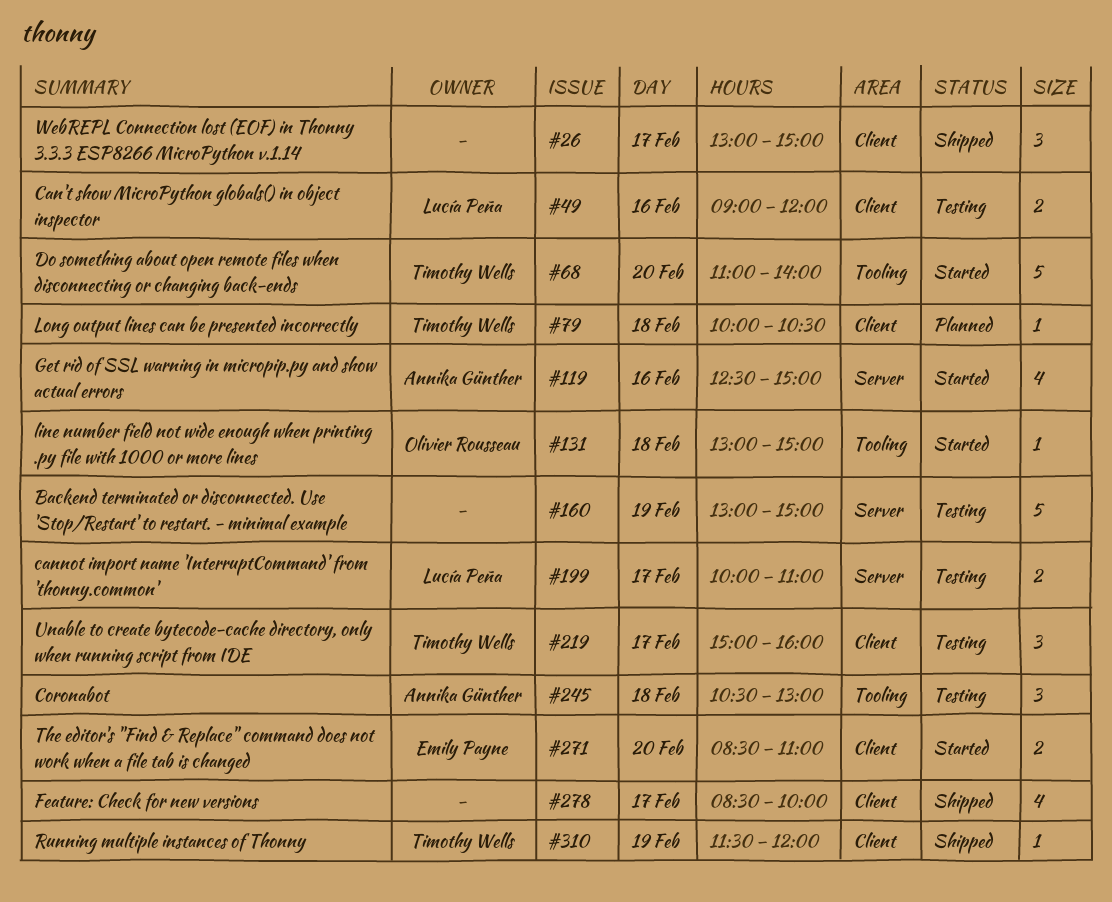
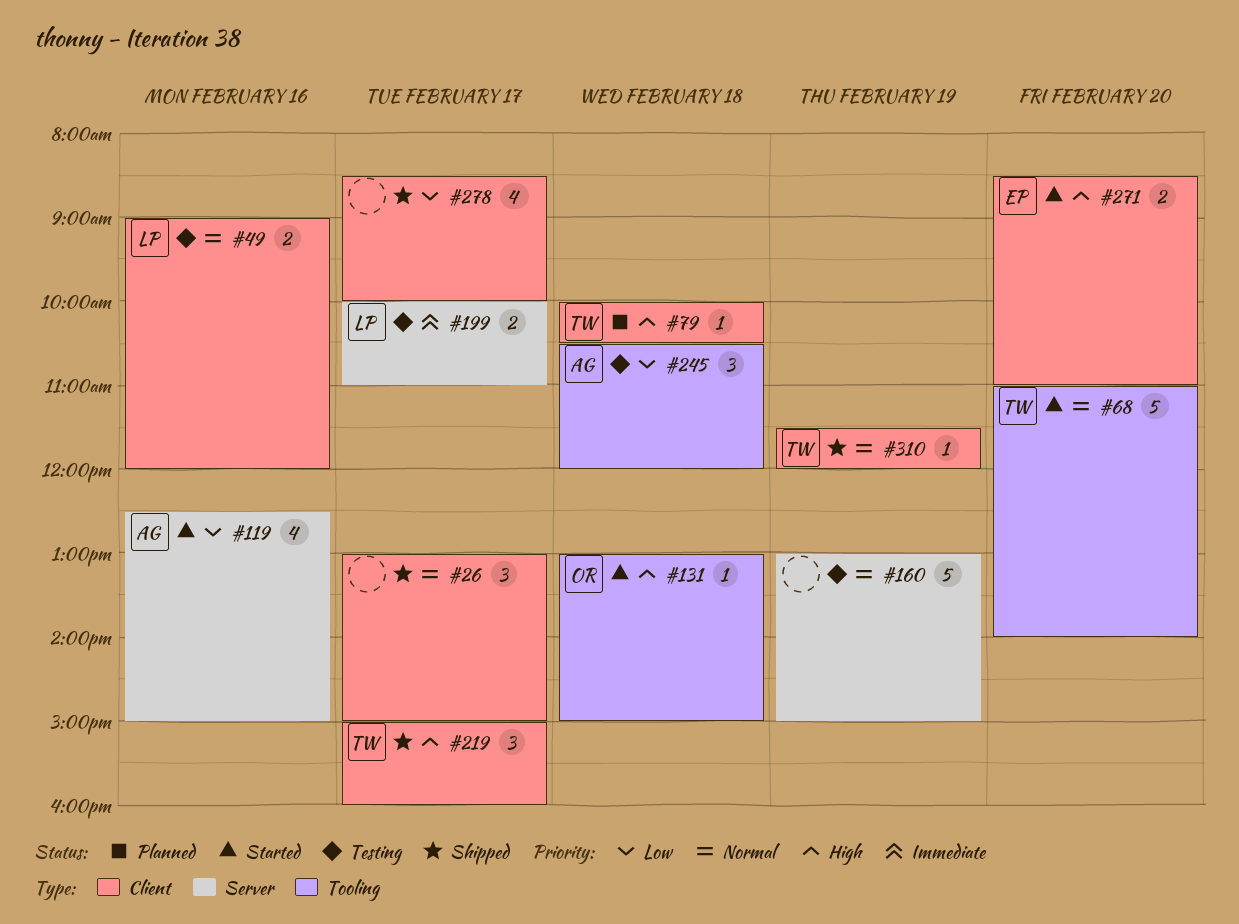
#219, status: Testing -> Shipped
#245, ends: 13:00 -> 12:00

